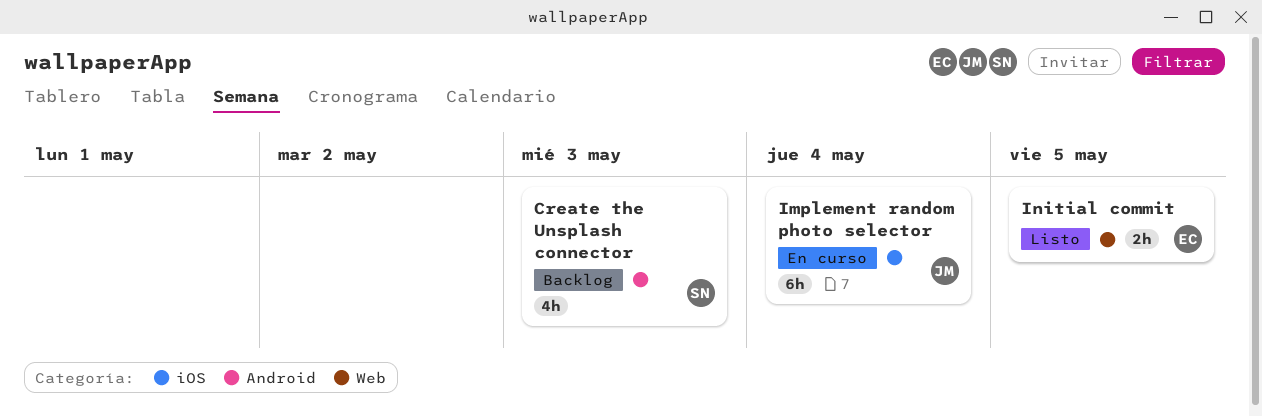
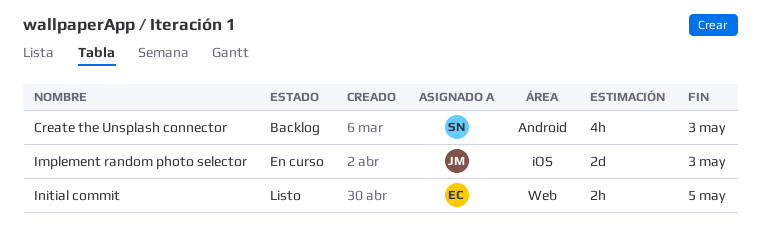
Implement random photo selector, estimate: 6h -> 2d
Implement random photo selector, due: May 4 -> May 3

